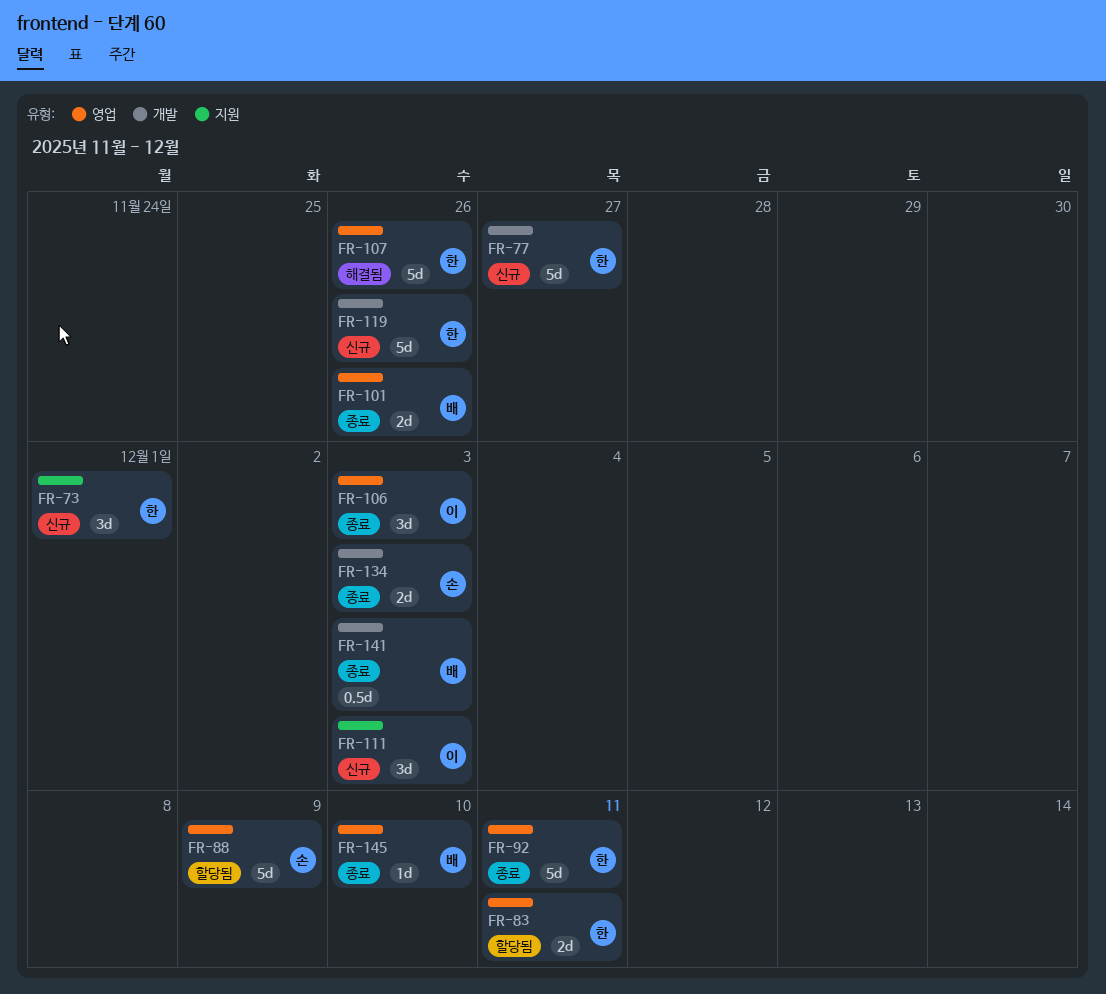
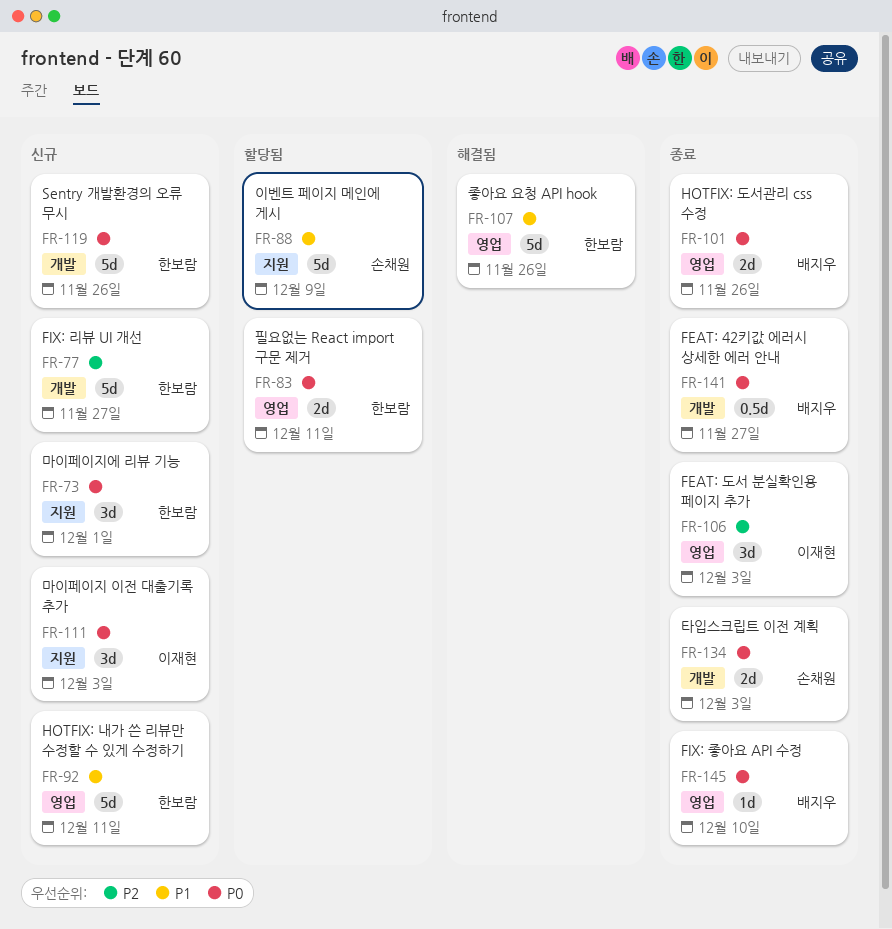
FR-88, label: 영업 -> 지원
FR-92, status: 종료 -> 신규
FR-141, due: Dec 3 -> Nov 27

